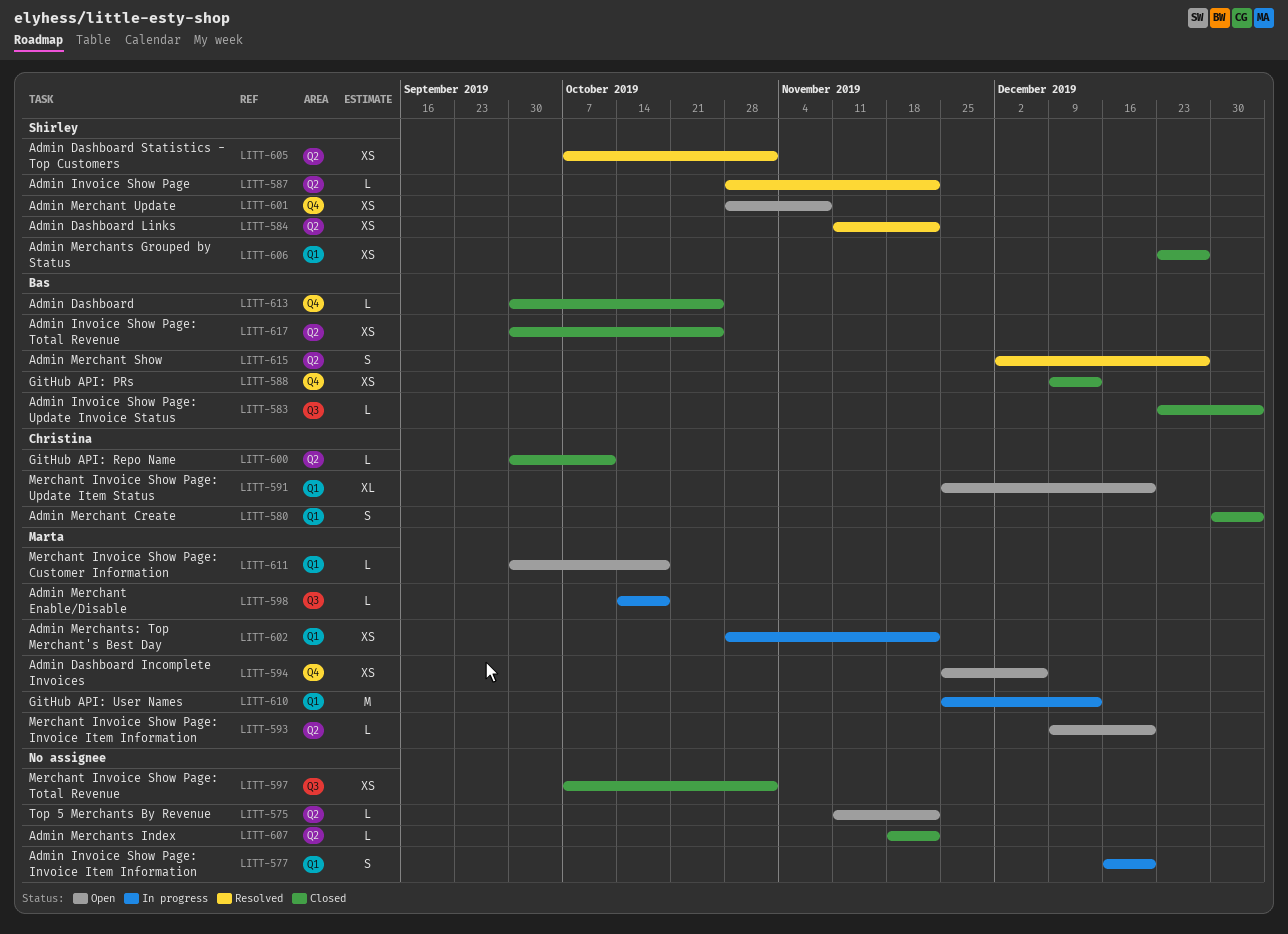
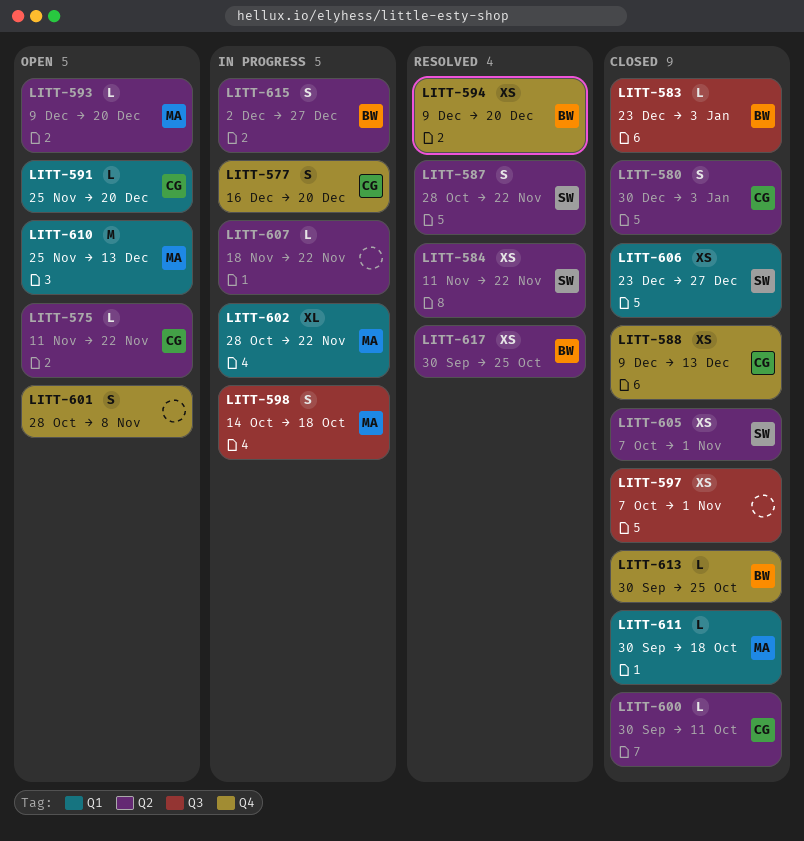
LITT-575, owner: none -> Christina
LITT-577, owner: none -> Christina
LITT-577, label: Q1 -> Q4
LITT-580, label: Q1 -> Q2
LITT-587, estimate: L -> S
LITT-588, owner: Bas -> Christina
LITT-591, estimate: XL -> L
LITT-594, status: Open -> Resolved
LITT-594, owner: Marta -> Bas
LITT-594, start: Nov 25 -> Dec 9
LITT-594, due: Dec 6 -> Dec 20
LITT-598, estimate: L -> S
LITT-601, owner: Shirley -> none
LITT-601, estimate: XS -> S
LITT-602, estimate: XS -> XL
LITT-605, status: Resolved -> Closed
LITT-607, status: Closed -> In progress
LITT-610, status: In progress -> Open
LITT-611, status: Open -> Closed
LITT-615, status: Resolved -> In progress
LITT-617, status: Closed -> Resolved

